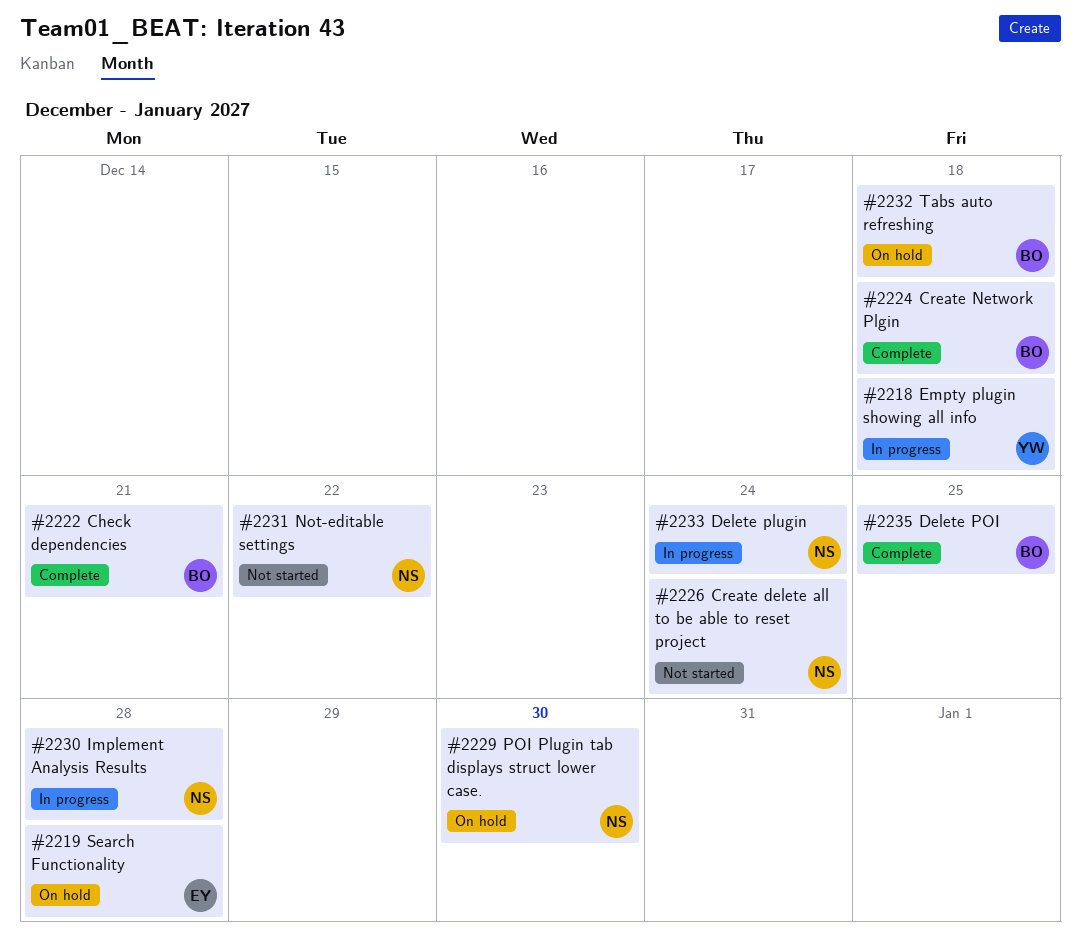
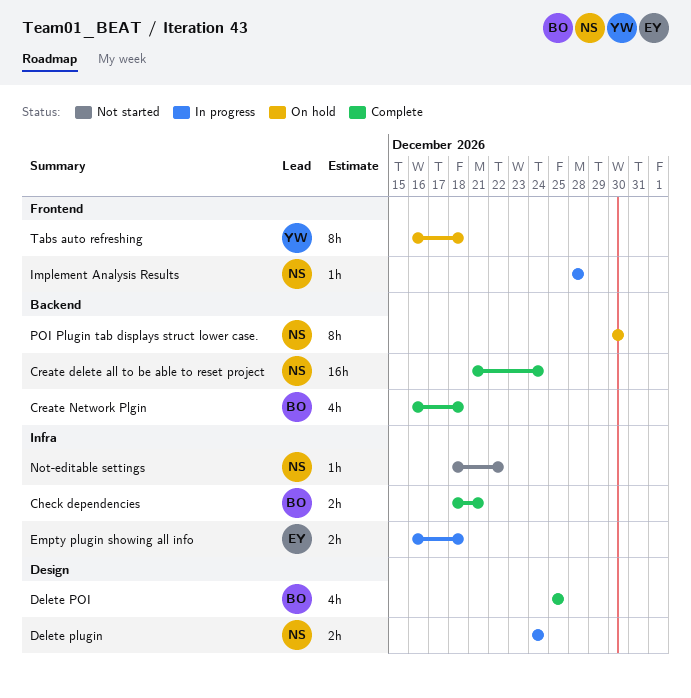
Create delete all to be able to reset project, status: Not started -> Complete
Empty plugin showing all info, owner: YW -> EY
Search Functionality: present -> none
Tabs auto refreshing, owner: BO -> YW

